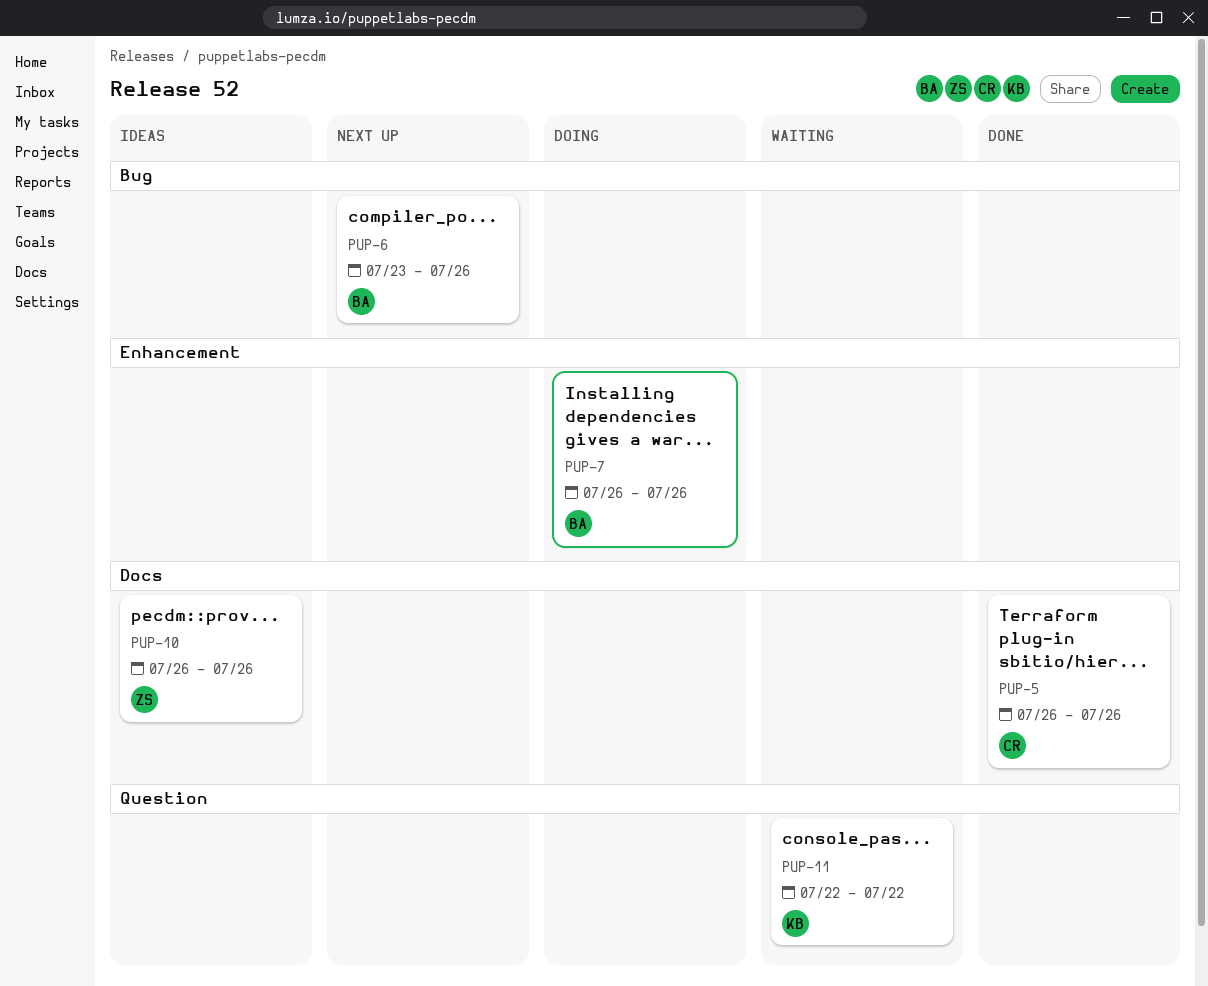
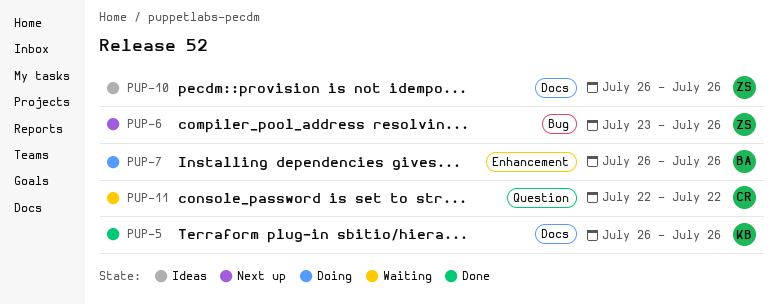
PUP-5, owner: CR -> KB
PUP-6, owner: BA -> ZS
PUP-11, owner: KB -> CR

